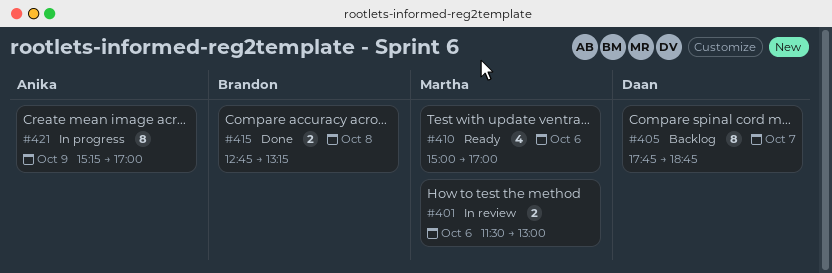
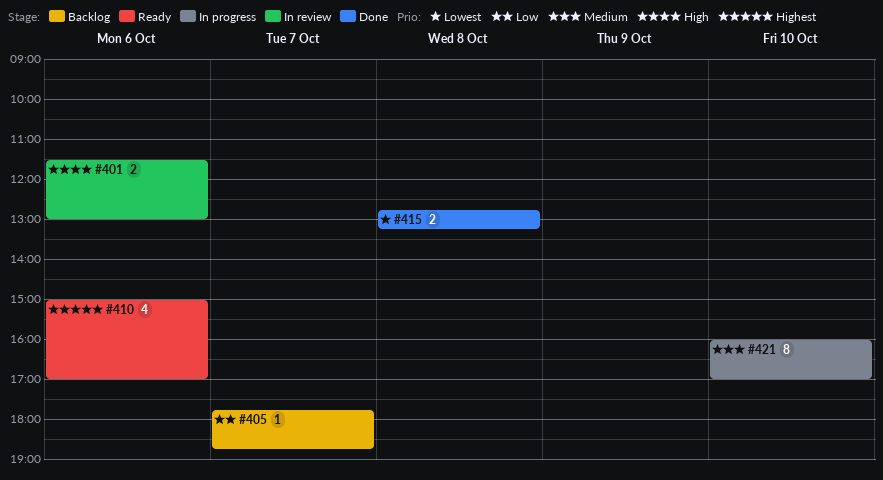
#405, estimate: 8 -> 1
#421, day: Oct 9 -> Oct 10
#421, begins: 15:15 -> 16:00

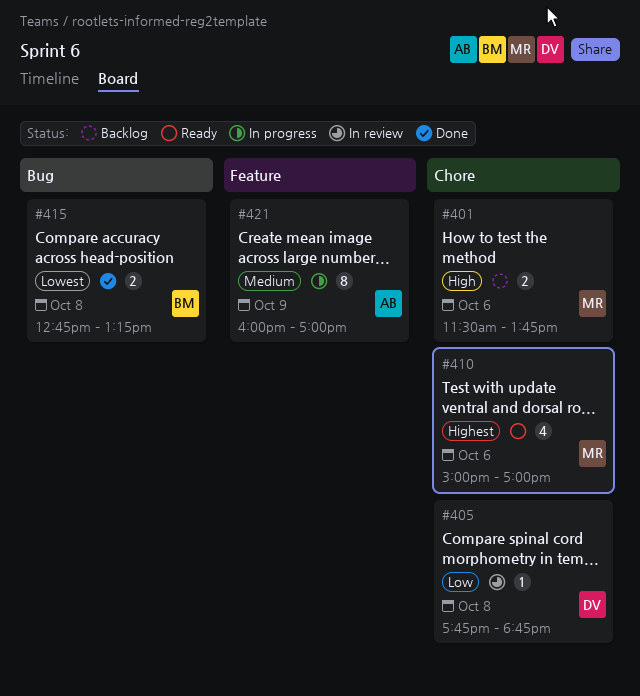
#401, status: In review -> Backlog
#401, ends: 13:00 -> 13:45
#405, status: Backlog -> In review
#405, day: Oct 7 -> Oct 8
#421, day: Oct 10 -> Oct 9

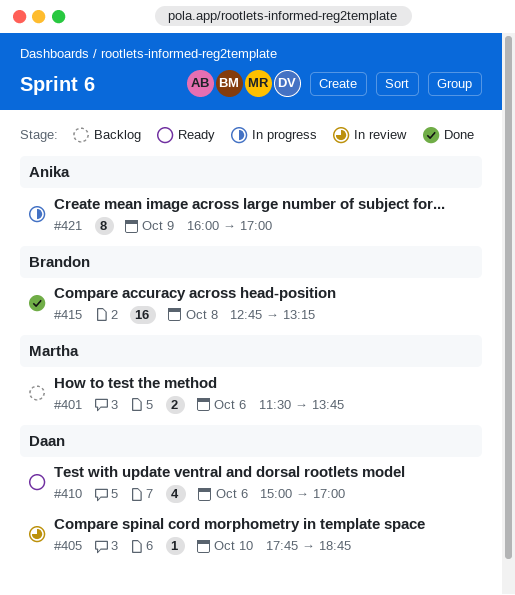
#405, day: Oct 8 -> Oct 10
#410, owner: Martha -> Daan
#415, estimate: 2 -> 16

